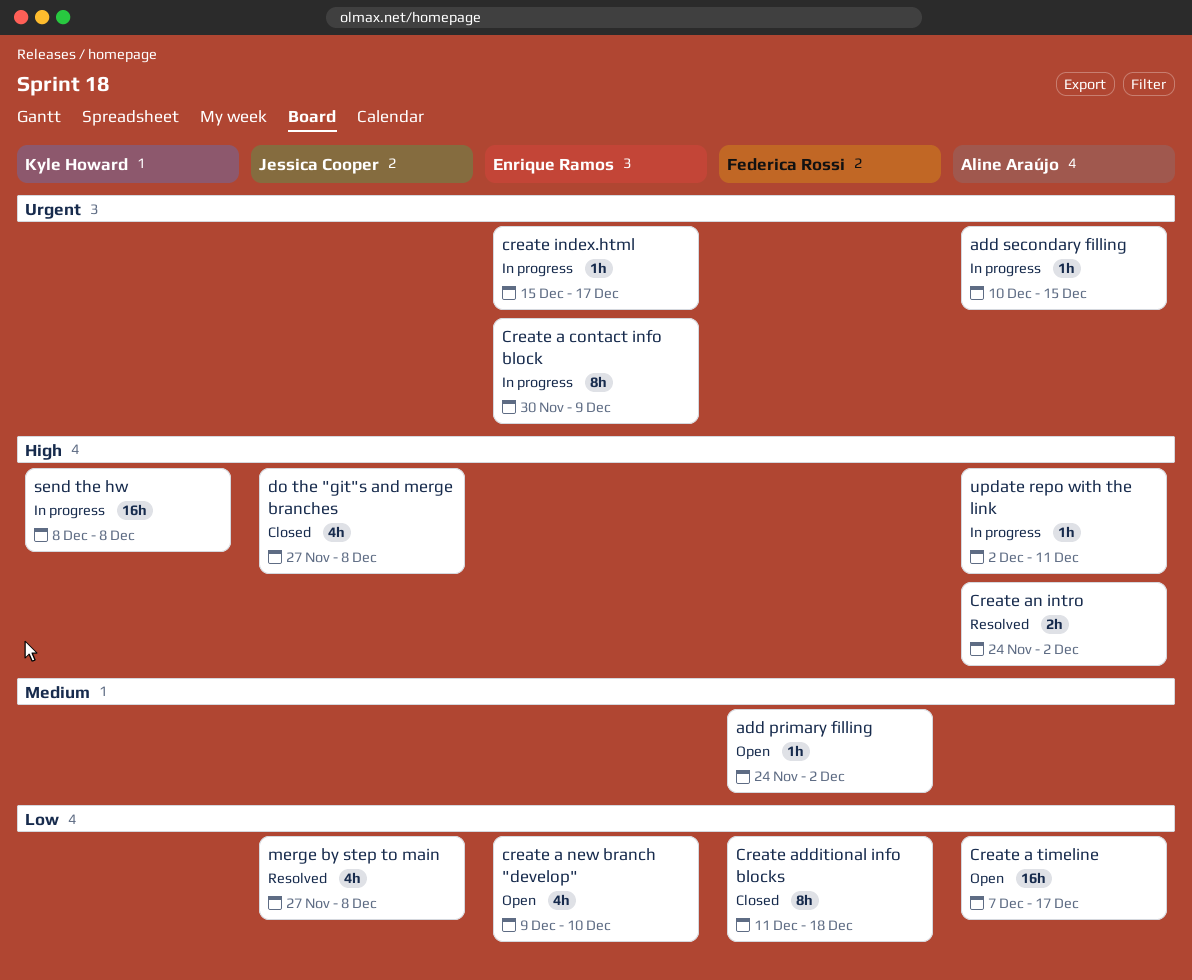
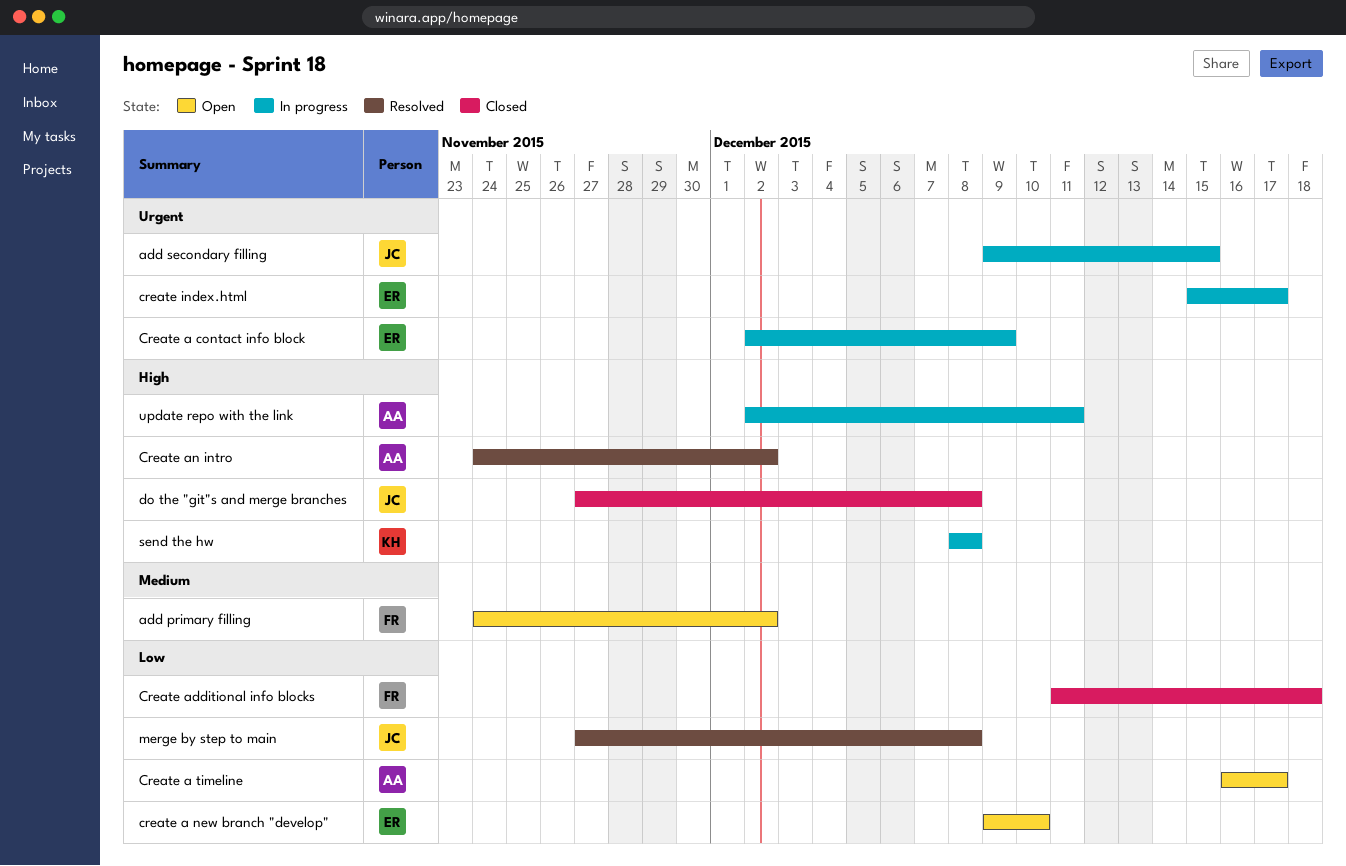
add secondary filling, owner: Aline Araújo -> Jessica Cooper
add secondary filling, start: Dec 10 -> Dec 9
Create a contact info block, start: Nov 30 -> Dec 2
Create a timeline, start: Dec 7 -> Dec 16

